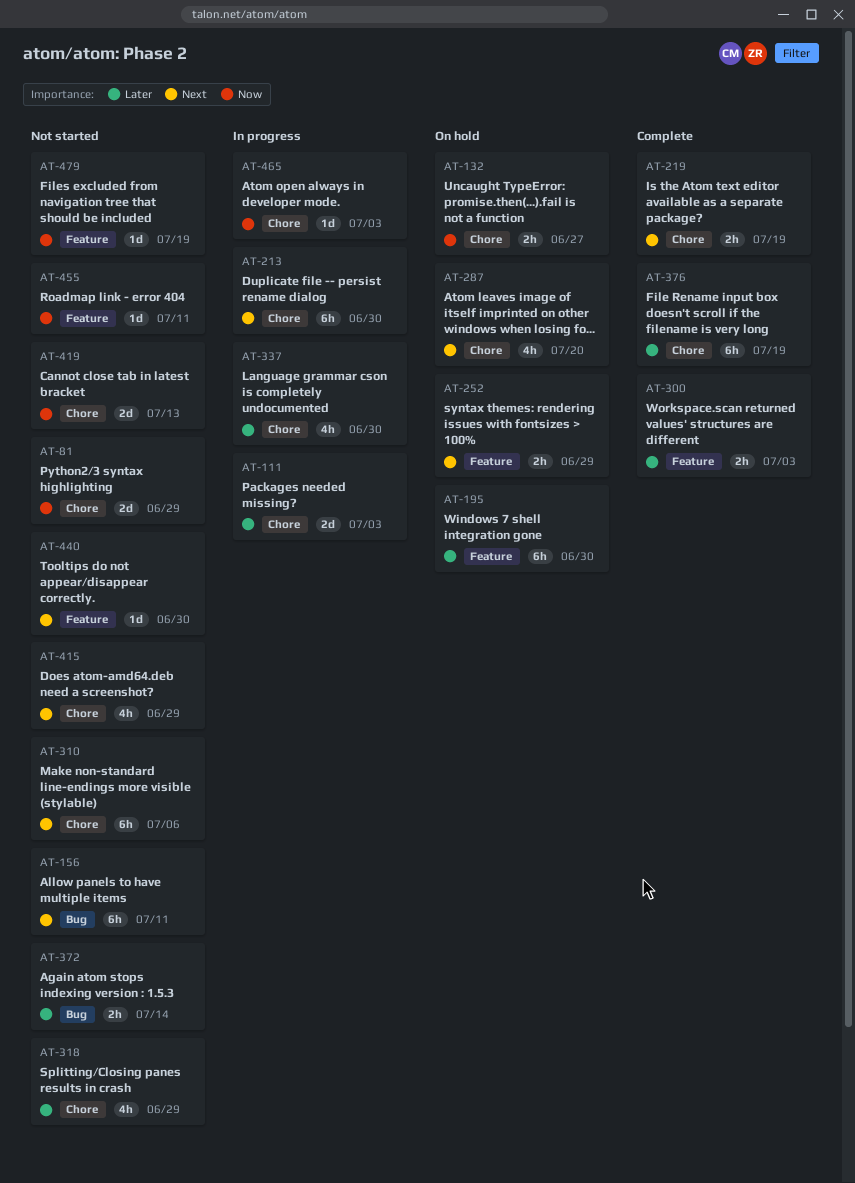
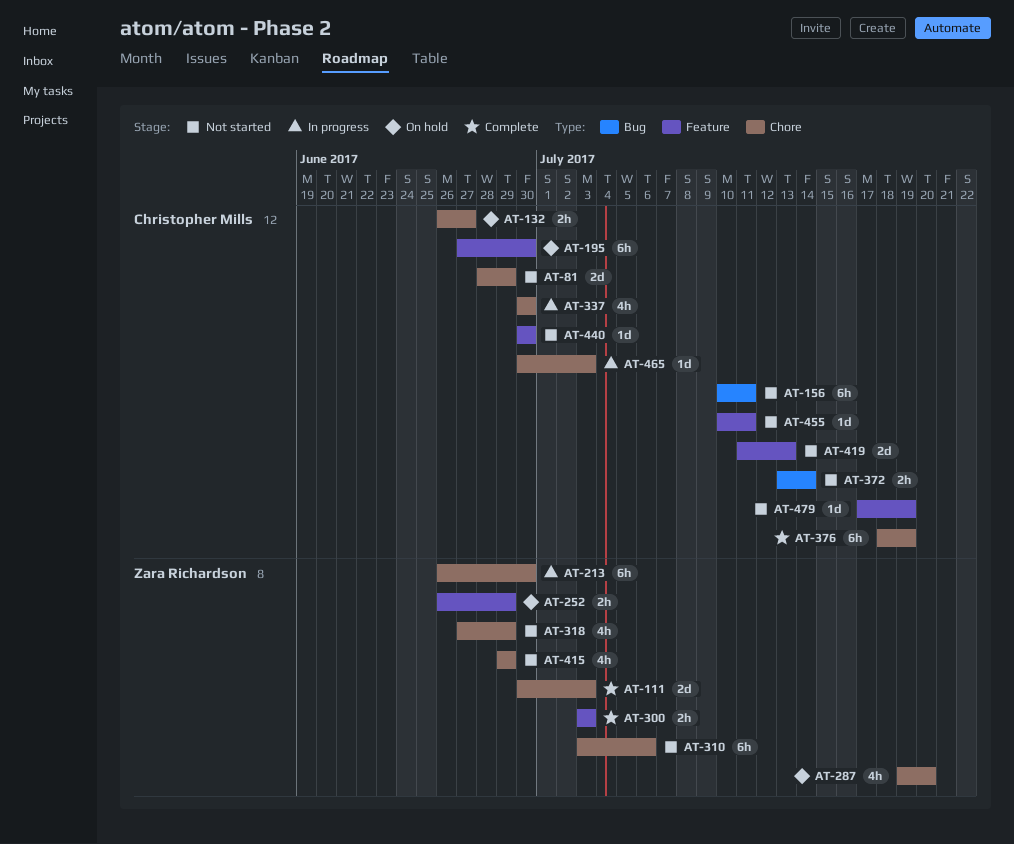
AT-111, status: In progress -> Complete
AT-219: present -> none
AT-419, label: Chore -> Feature

